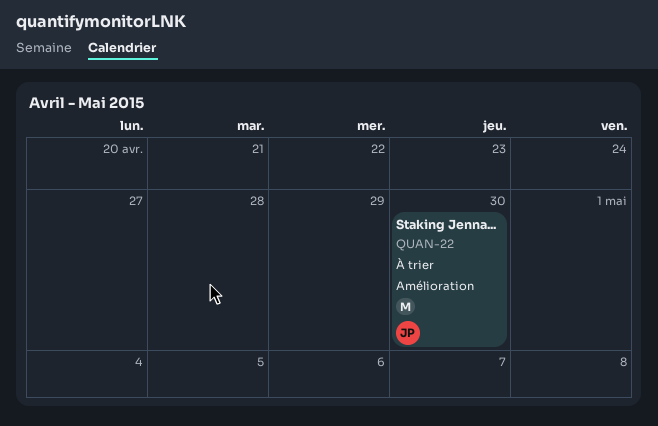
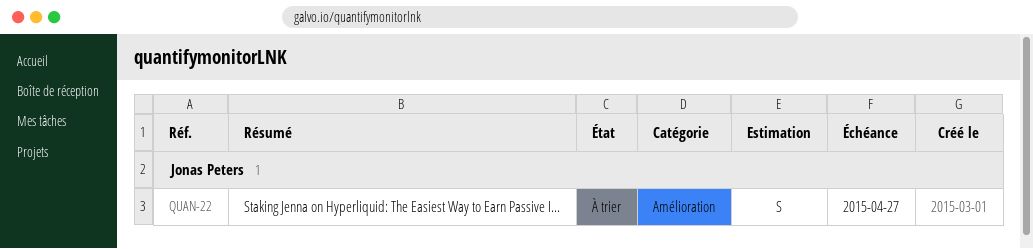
QUAN-22, estimate: M -> S
QUAN-22, due: Apr 30 -> Apr 27

